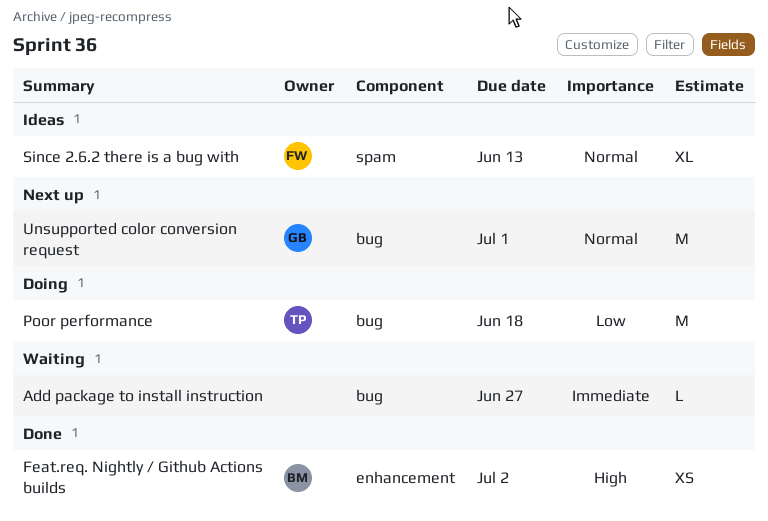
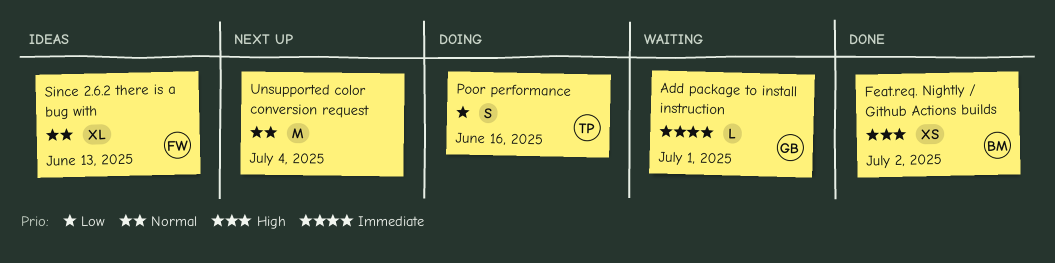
Add package to install instruction, owner: none -> GB
Add package to install instruction, due: Jun 27 -> Jul 1
Poor performance, estimate: M -> S
Poor performance, due: Jun 18 -> Jun 16
Unsupported color conversion request, owner: GB -> none
Unsupported color conversion request, due: Jul 1 -> Jul 4

